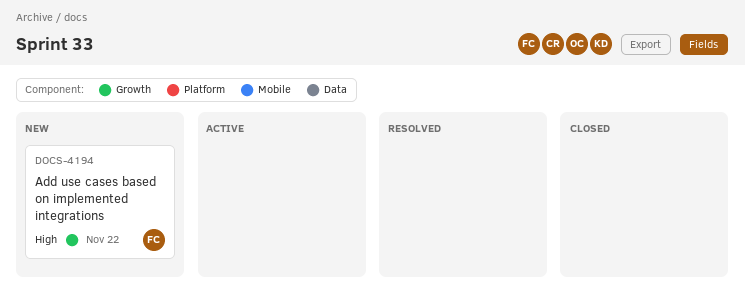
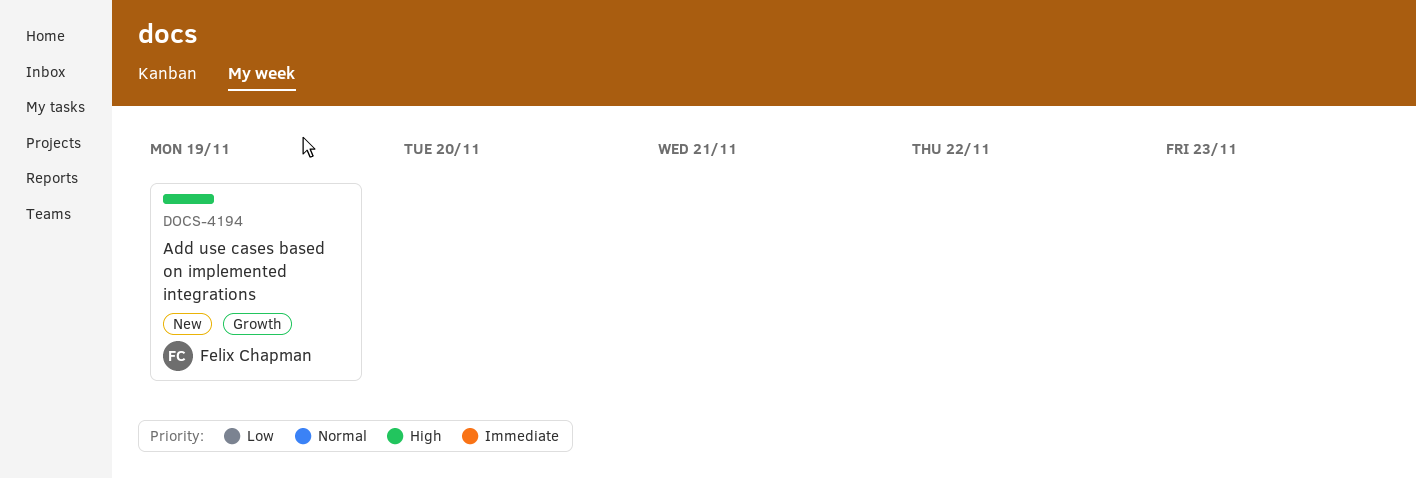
DOCS-4194, due: Nov 22 -> Nov 19

